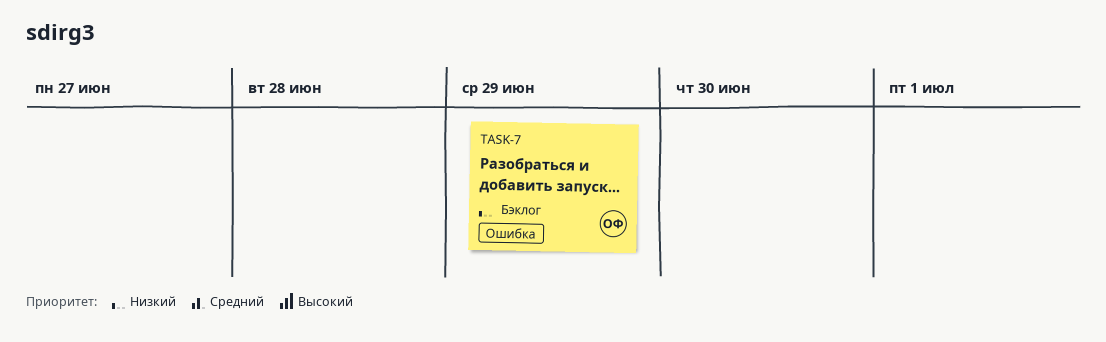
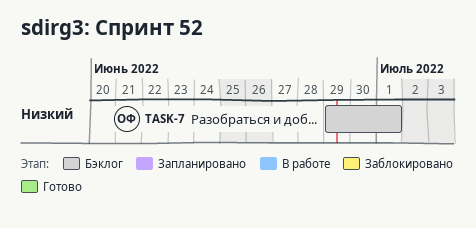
TASK-7, due: Jun 29 -> Jul 1

